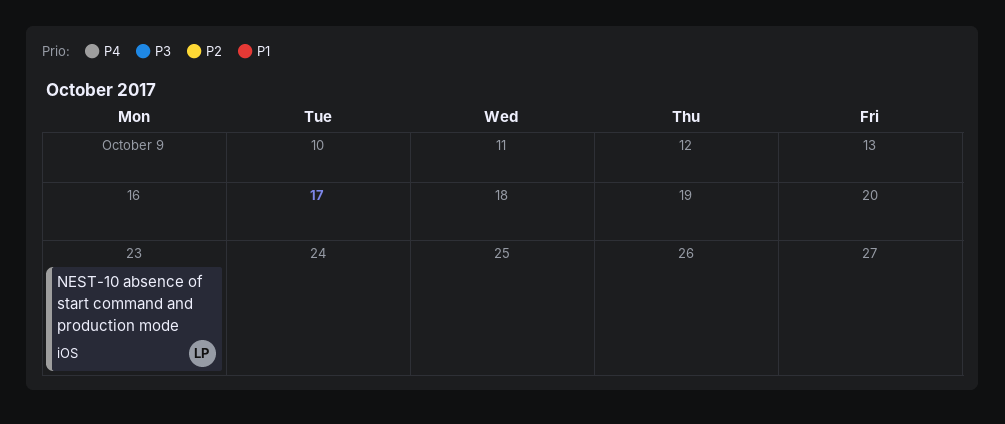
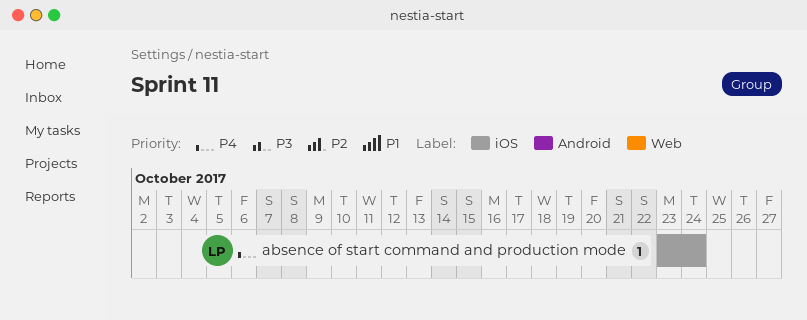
absence of start command and production mode, due: Oct 23 -> Oct 24

